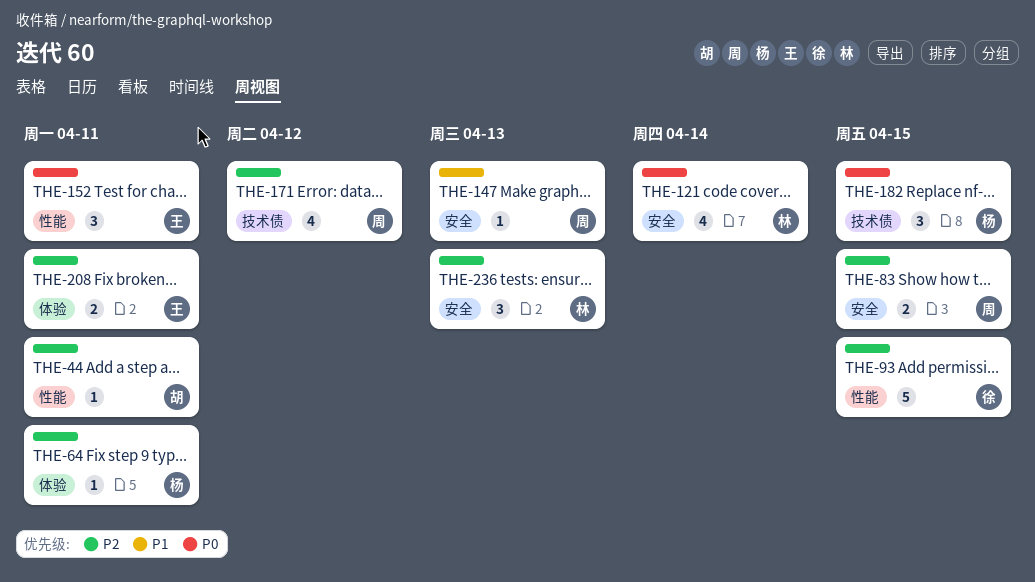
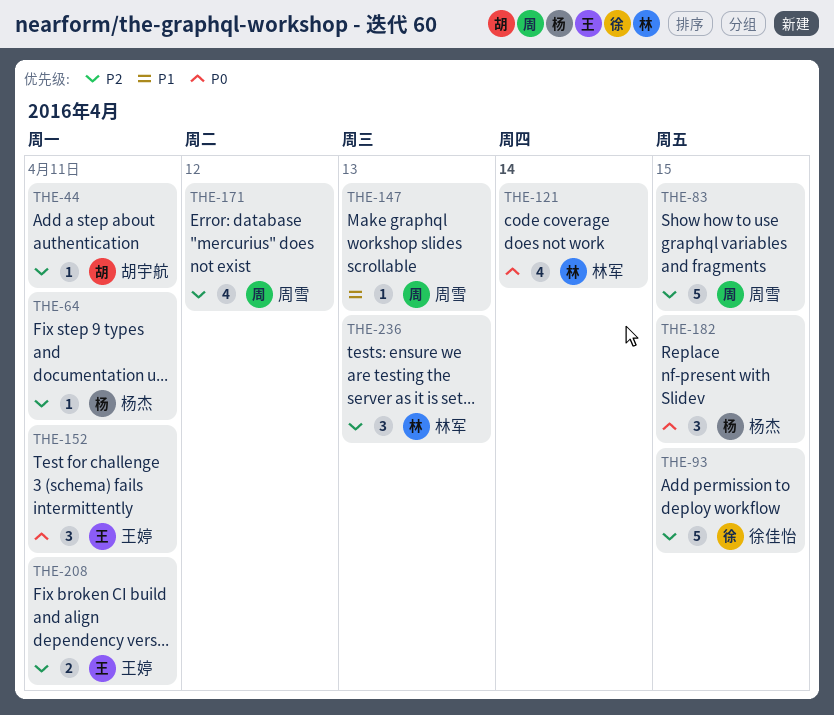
THE-83, estimate: 2 -> 5

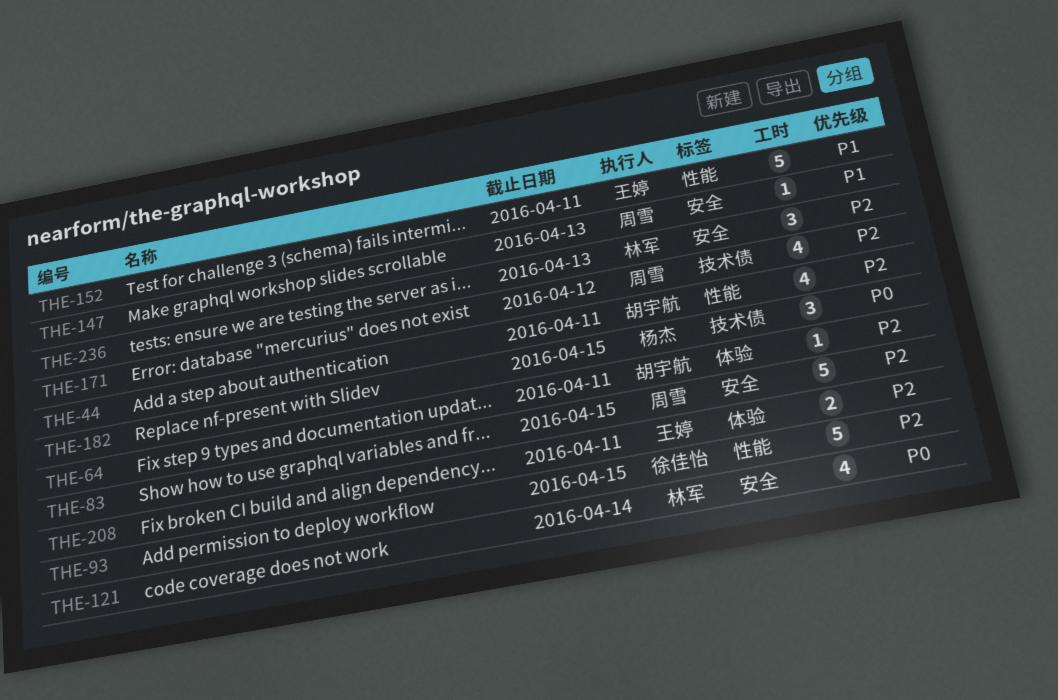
THE-44, estimate: 1 -> 4
THE-64, owner: 杨杰 -> 胡宇航
THE-152, priority: P0 -> P1
THE-152, estimate: 3 -> 5

